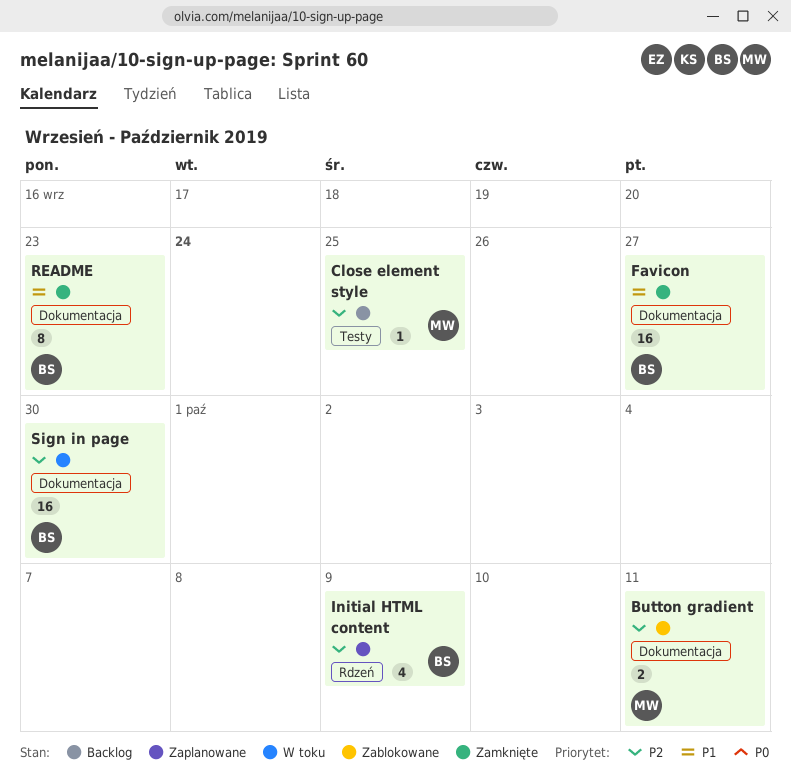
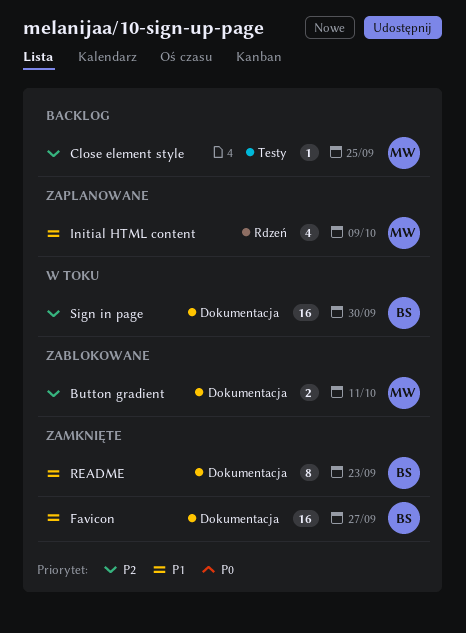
Initial HTML content, owner: BS -> MW
Initial HTML content, priority: P2 -> P1

